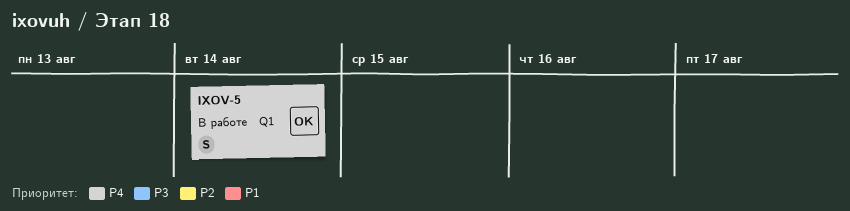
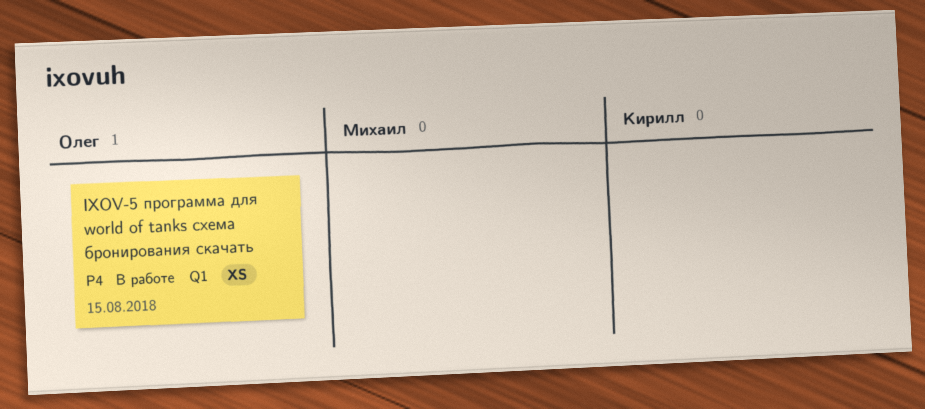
IXOV-5, estimate: S -> XS
IXOV-5, due: Aug 14 -> Aug 15

